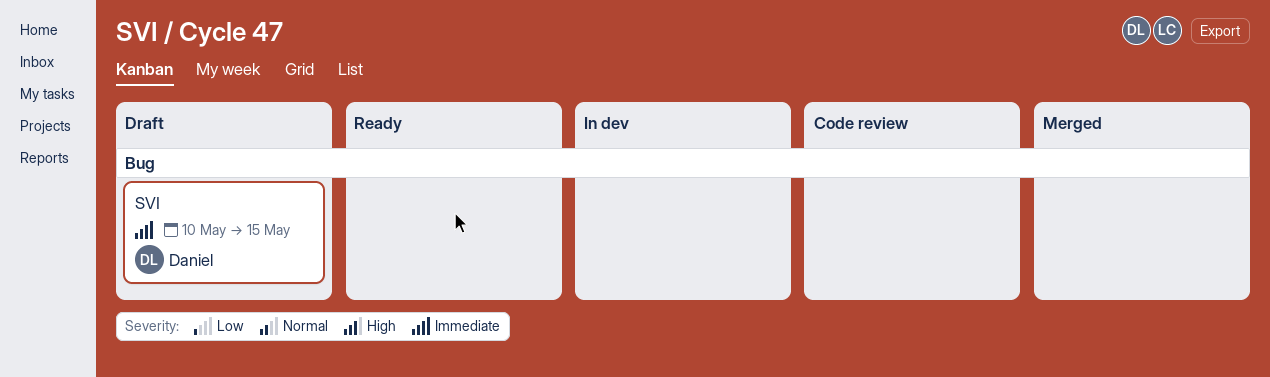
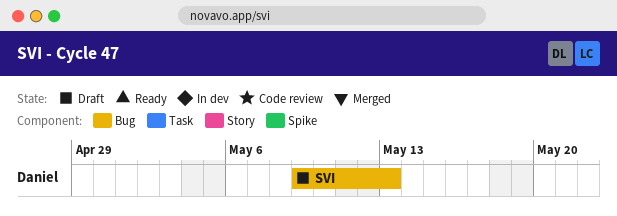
SVI, start: May 10 -> May 9
SVI, due: May 15 -> May 13

